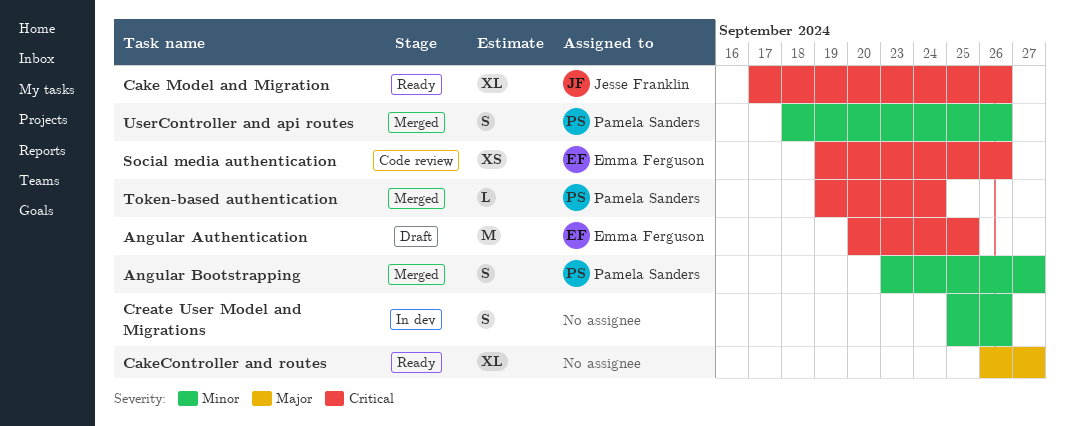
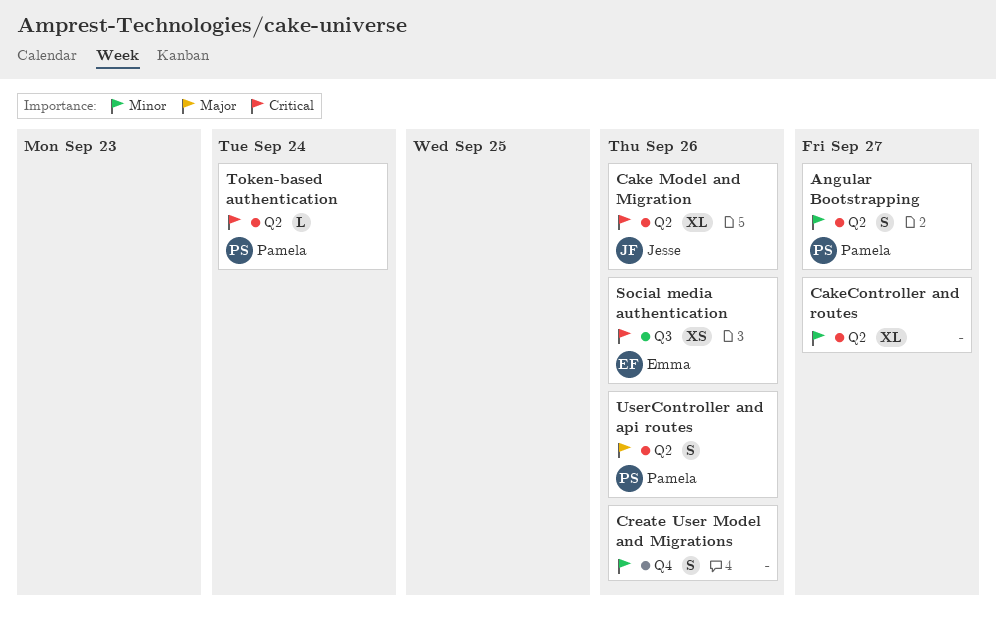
Angular Authentication: present -> none
CakeController and routes, priority: Major -> Minor
UserController and api routes, priority: Minor -> Major

